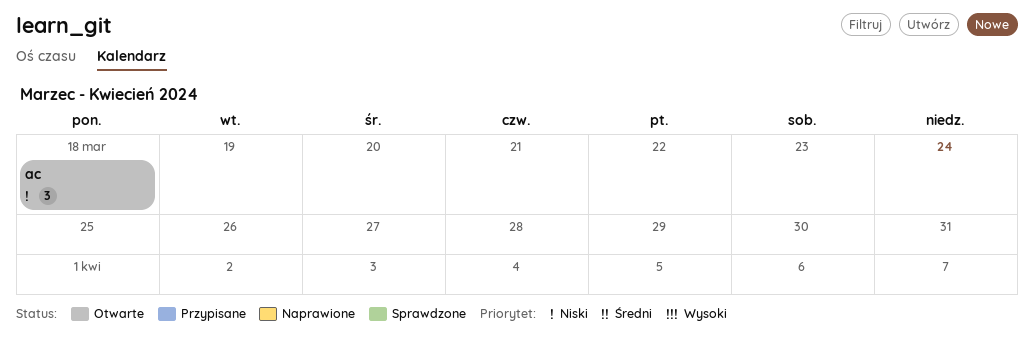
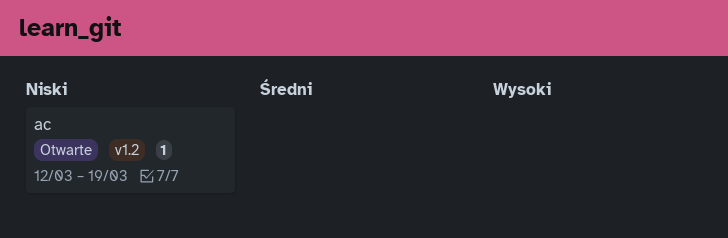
ac, estimate: 3 -> 1
ac, due: Mar 18 -> Mar 19

